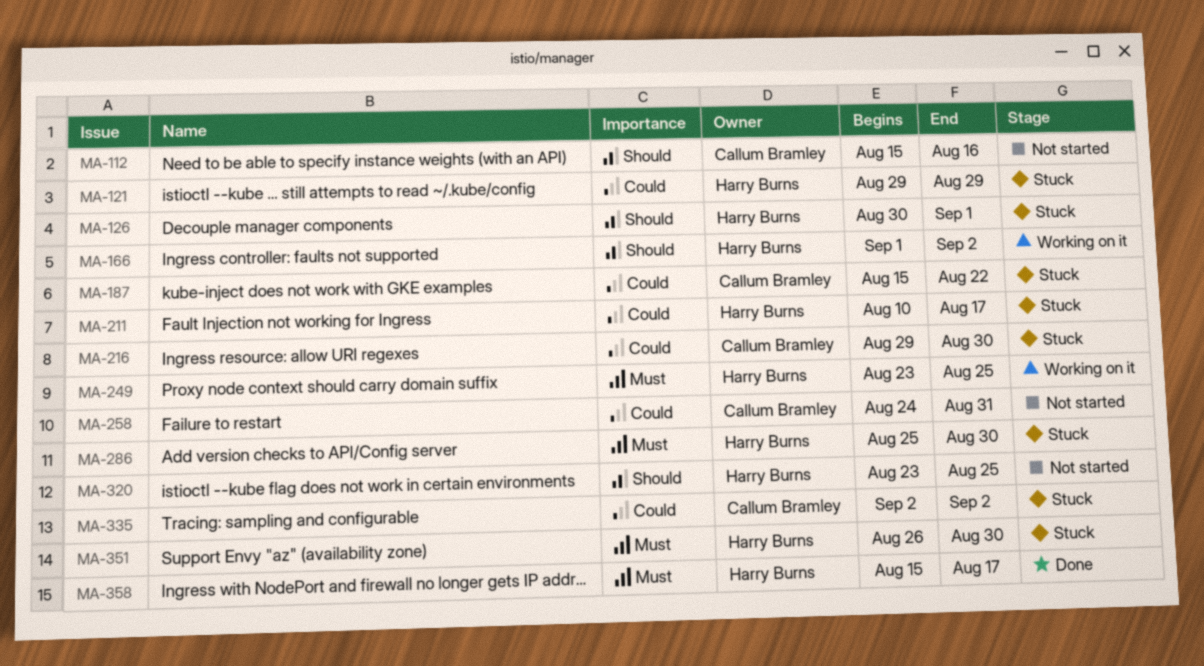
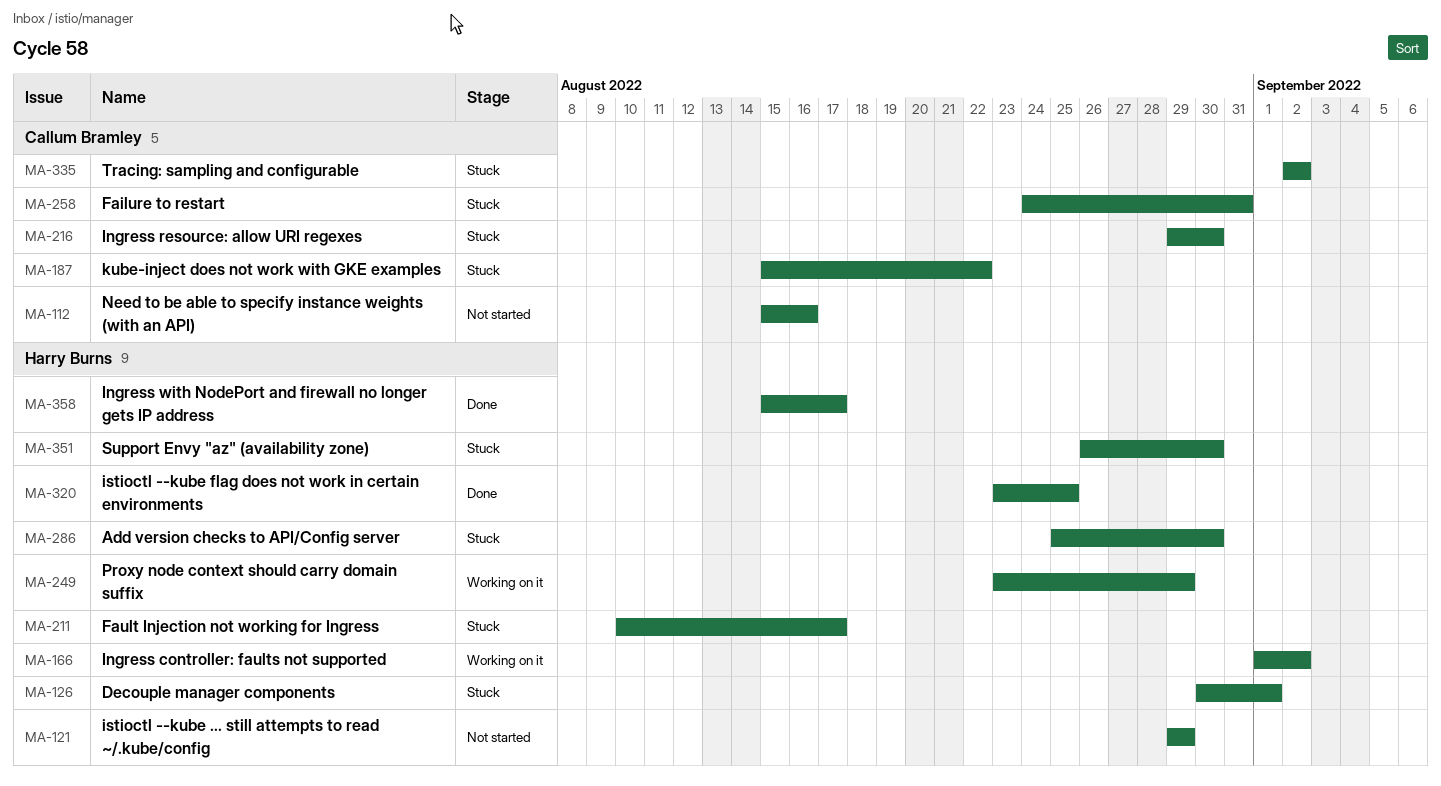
MA-121, status: Stuck -> Not started
MA-249, due: Aug 25 -> Aug 29
MA-258, status: Not started -> Stuck
MA-320, status: Not started -> Done

